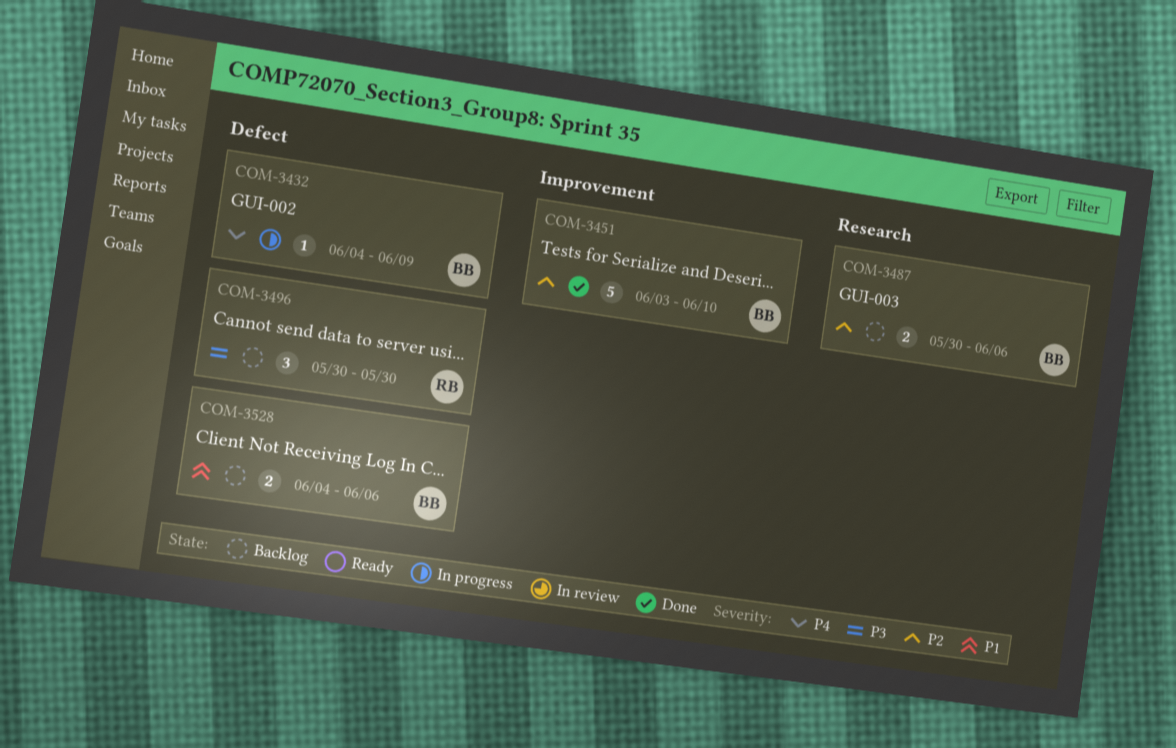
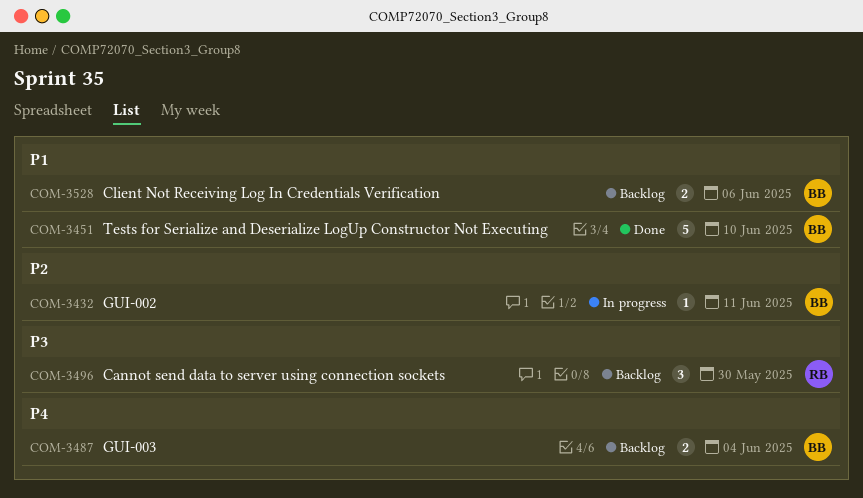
COM-3432, priority: P4 -> P2
COM-3432, due: Jun 9 -> Jun 11
COM-3451, priority: P2 -> P1
COM-3487, priority: P2 -> P4
COM-3487, due: Jun 6 -> Jun 4

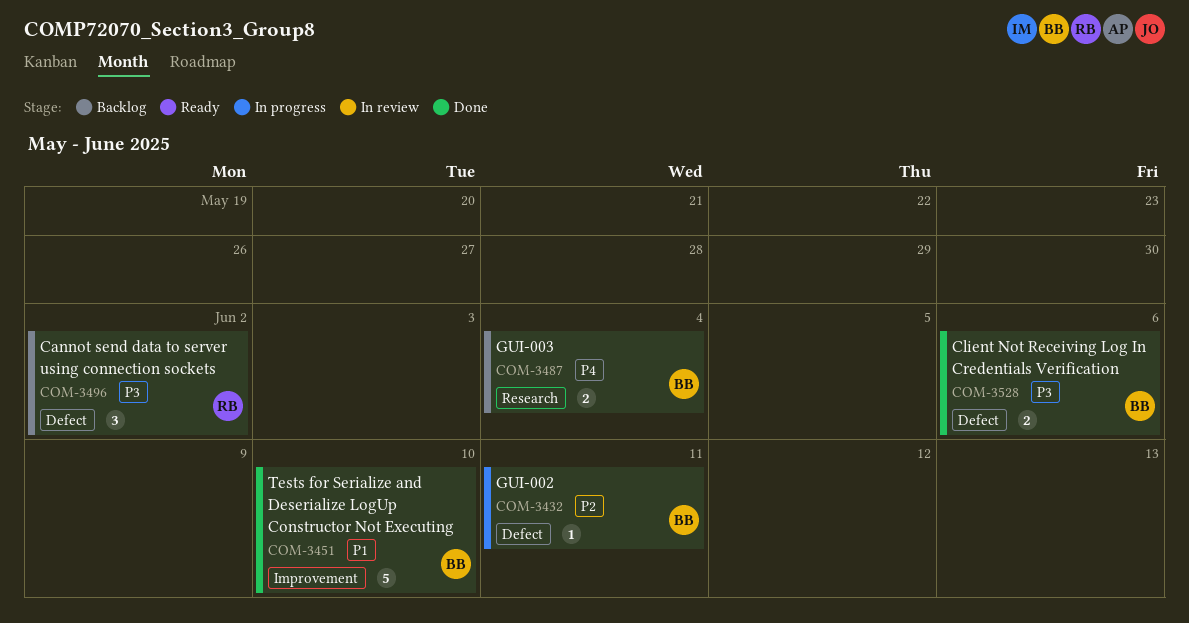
COM-3496, due: May 30 -> Jun 2
COM-3528, status: Backlog -> Done
COM-3528, priority: P1 -> P3

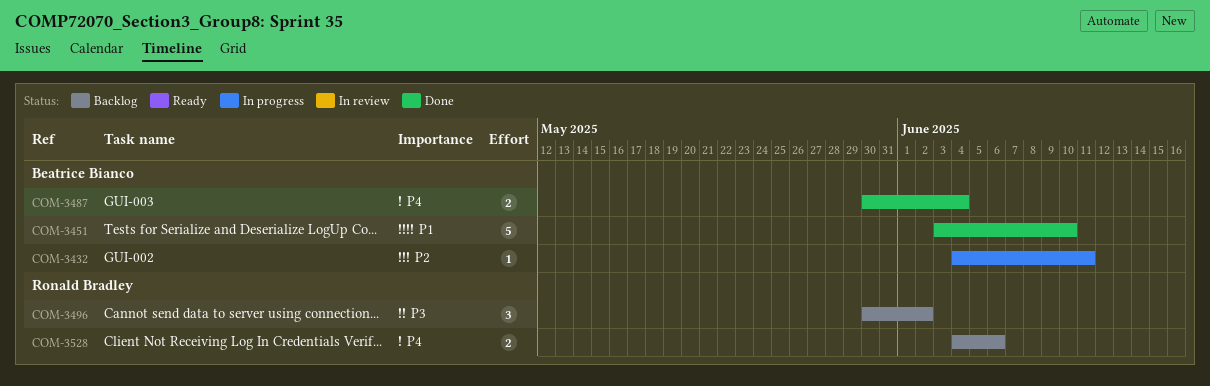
COM-3487, status: Backlog -> Done
COM-3528, status: Done -> Backlog
COM-3528, owner: Beatrice Bianco -> Ronald Bradley
COM-3528, priority: P3 -> P4

